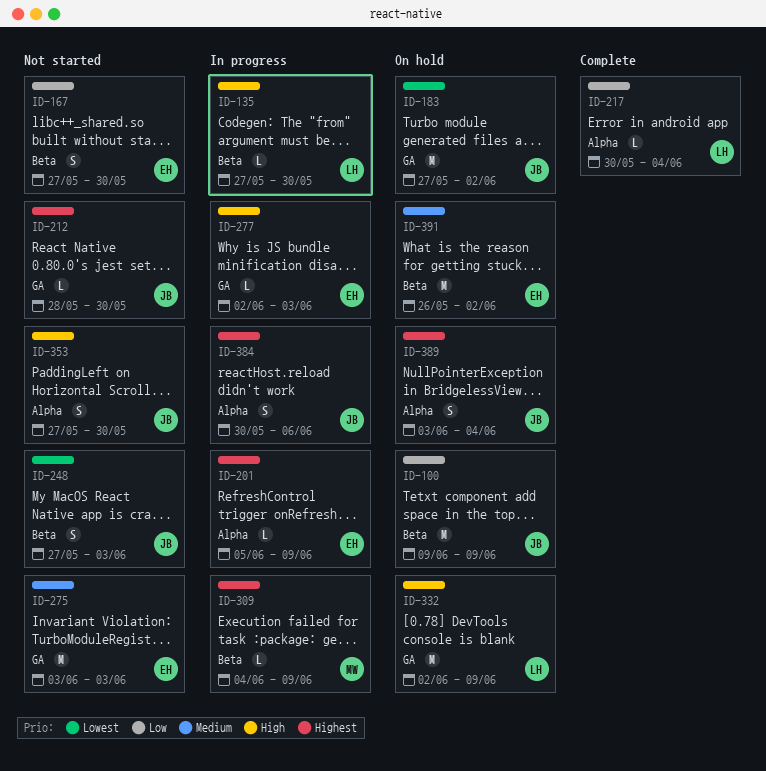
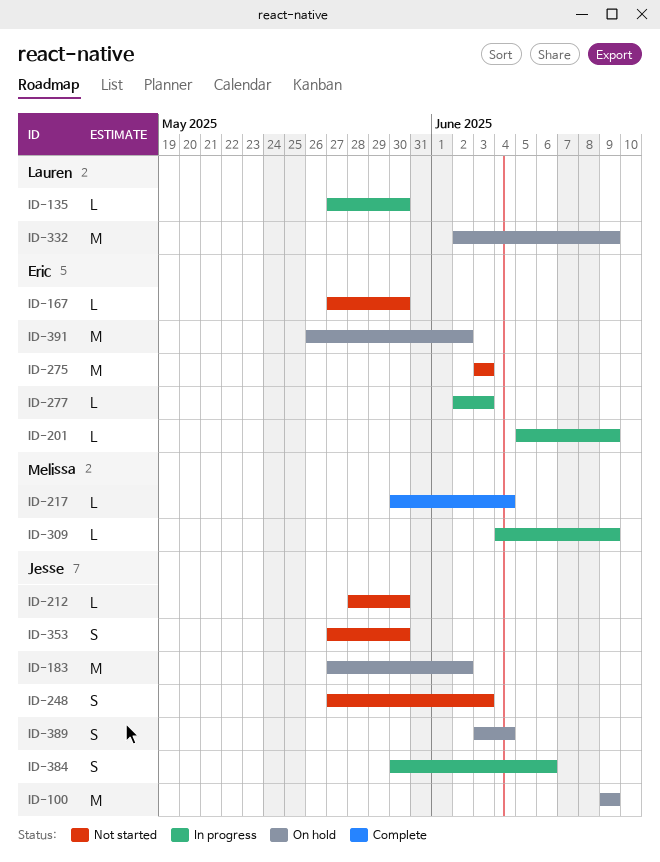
ID-167, estimate: S -> L
ID-217, owner: Lauren -> Melissa

